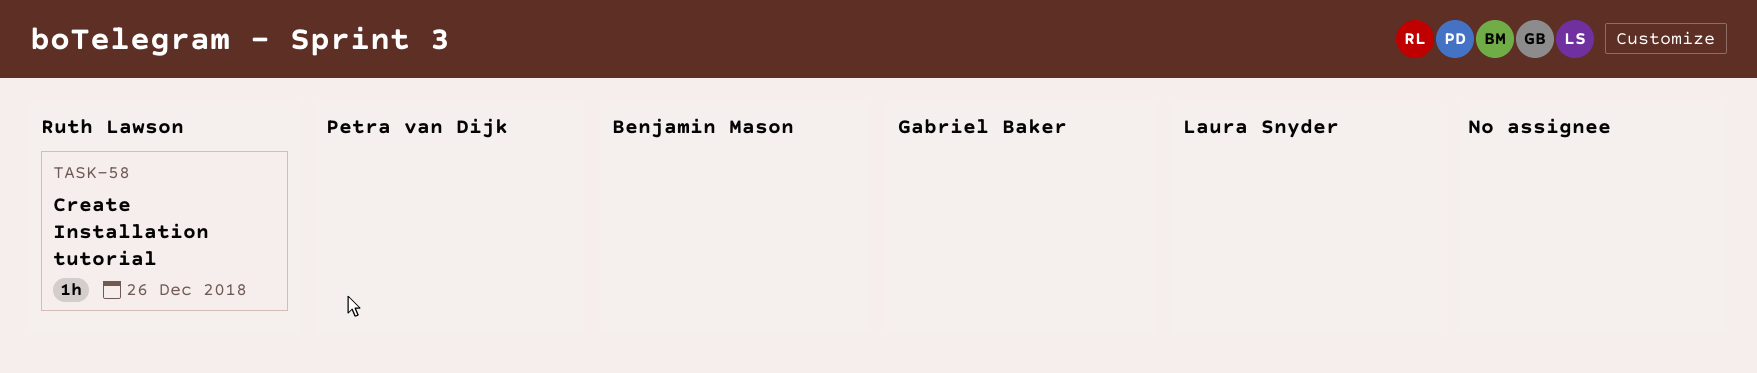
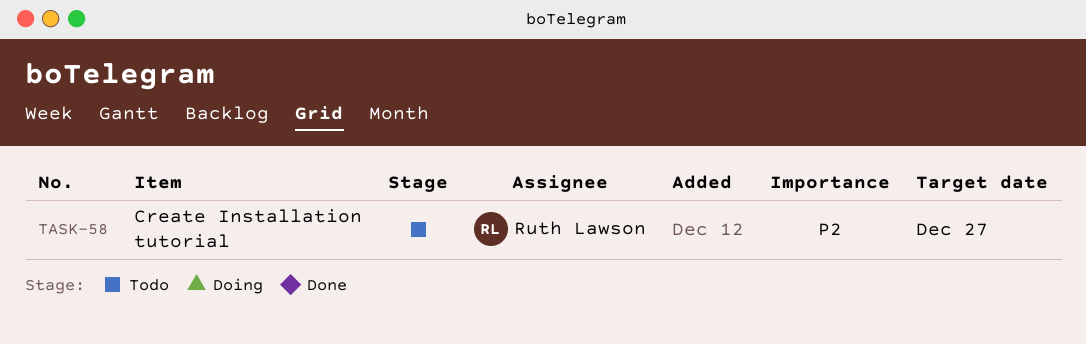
TASK-58, due: Dec 26 -> Dec 27

